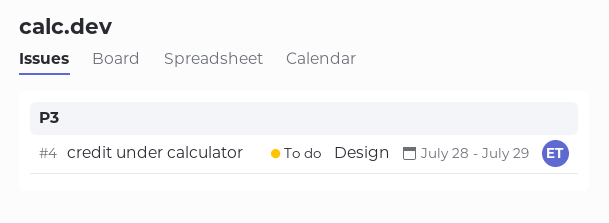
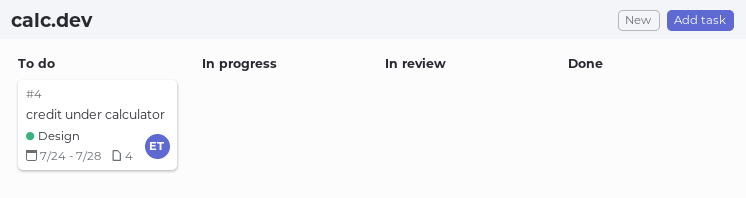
#4, start: Jul 28 -> Jul 24
#4, due: Jul 29 -> Jul 28

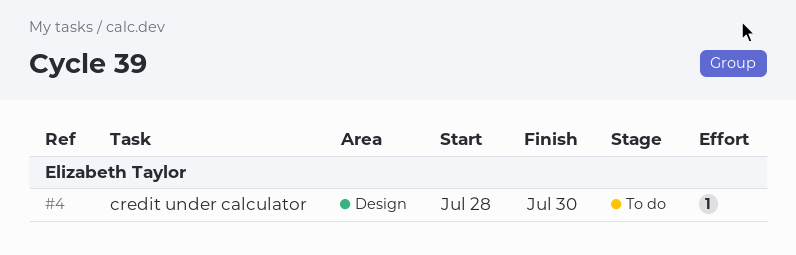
#4, start: Jul 24 -> Jul 28
#4, due: Jul 28 -> Jul 30

